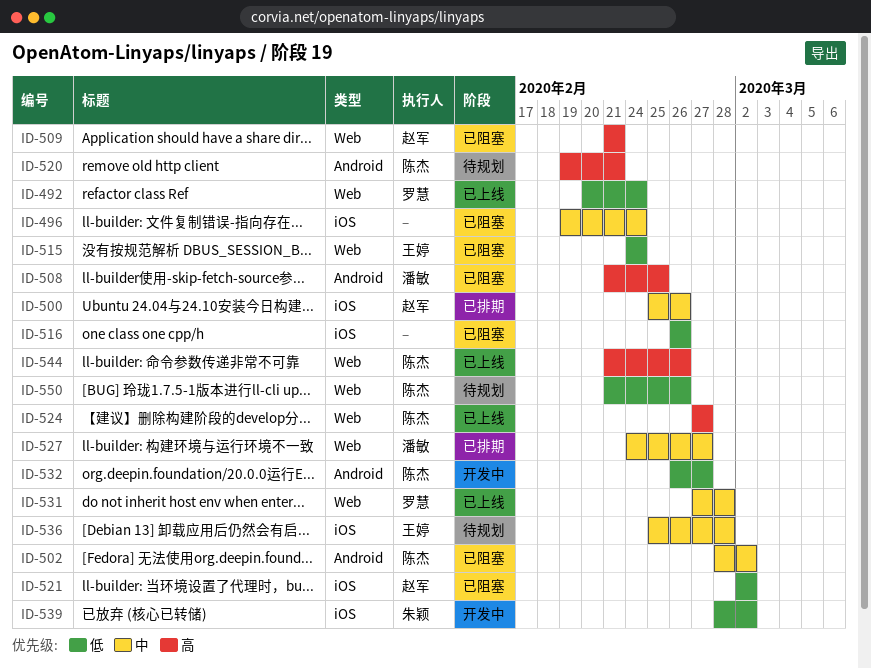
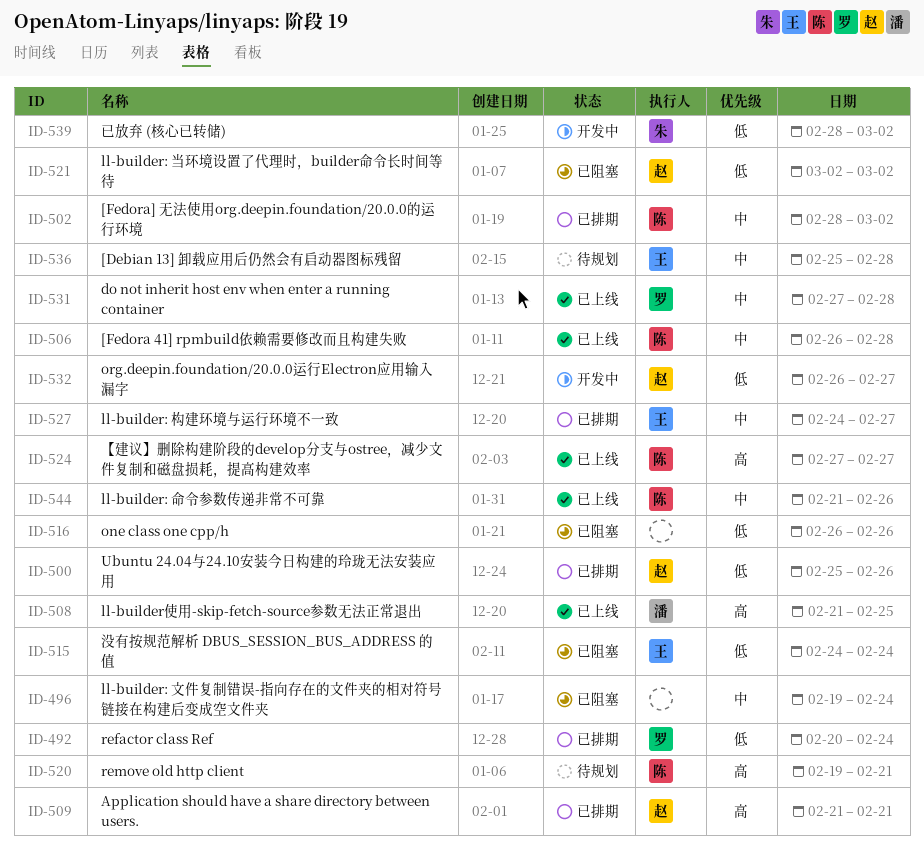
ID-492, status: 已上线 -> 已排期
ID-500, priority: 中 -> 低
ID-502, status: 已阻塞 -> 已排期
ID-506: none -> present
ID-508, status: 已阻塞 -> 已上线
ID-509, status: 已阻塞 -> 已排期
ID-527, owner: 潘敏 -> 王婷
ID-532, owner: 陈杰 -> 赵军
ID-544, priority: 高 -> 中
ID-550: present -> none

